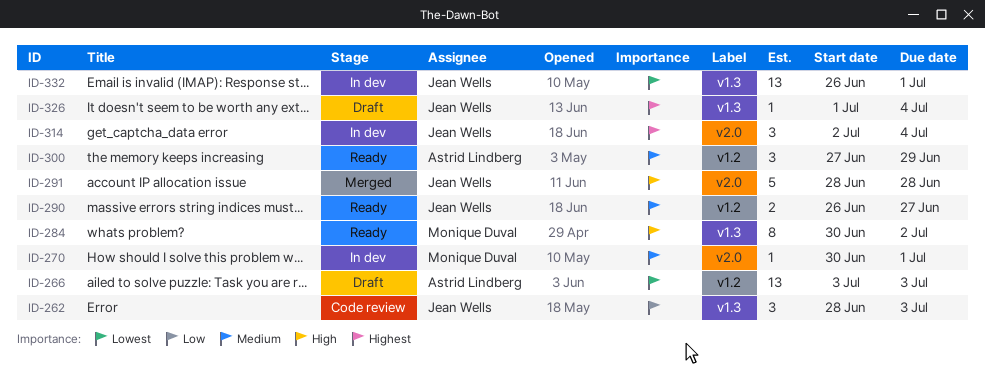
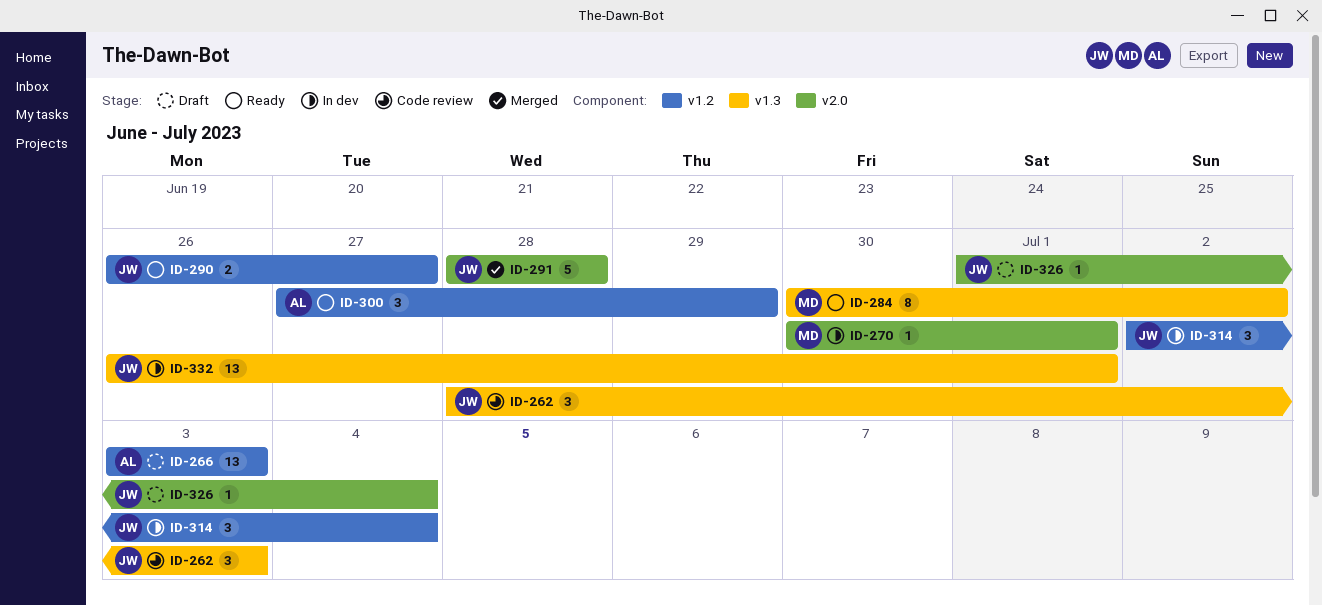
ID-314, label: v2.0 -> v1.2
ID-326, label: v1.3 -> v2.0

